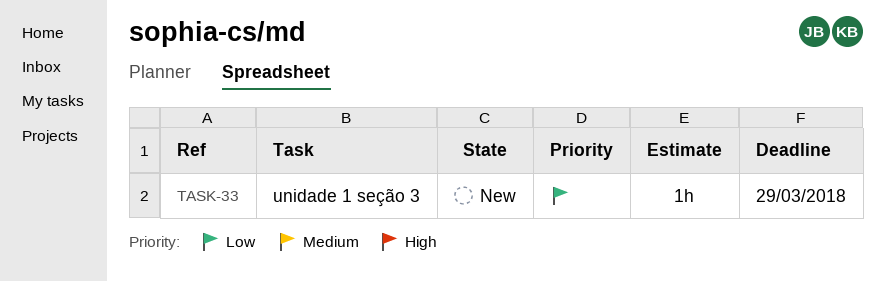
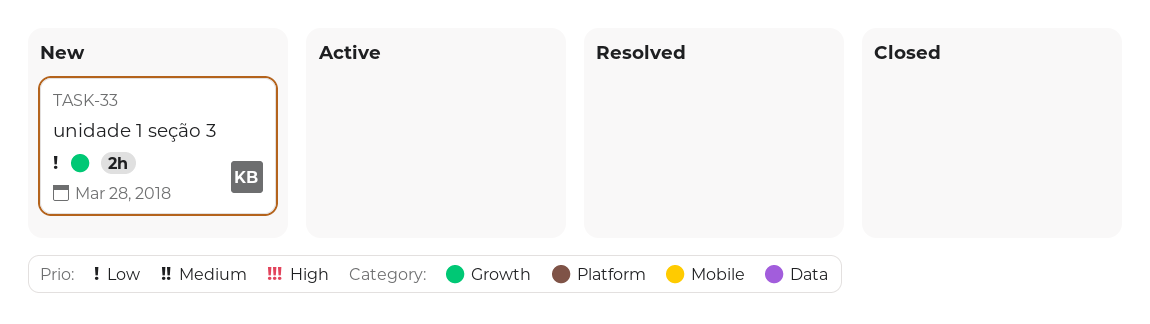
TASK-33, estimate: 1h -> 2h
TASK-33, due: Mar 29 -> Mar 28

